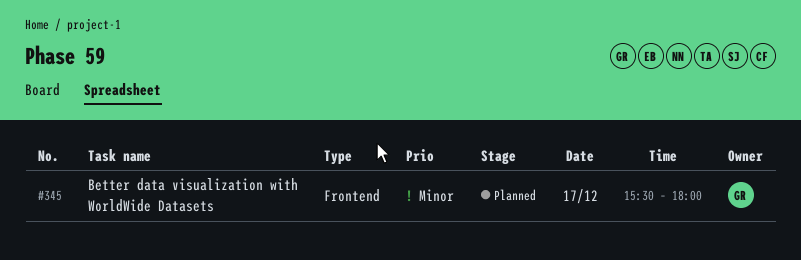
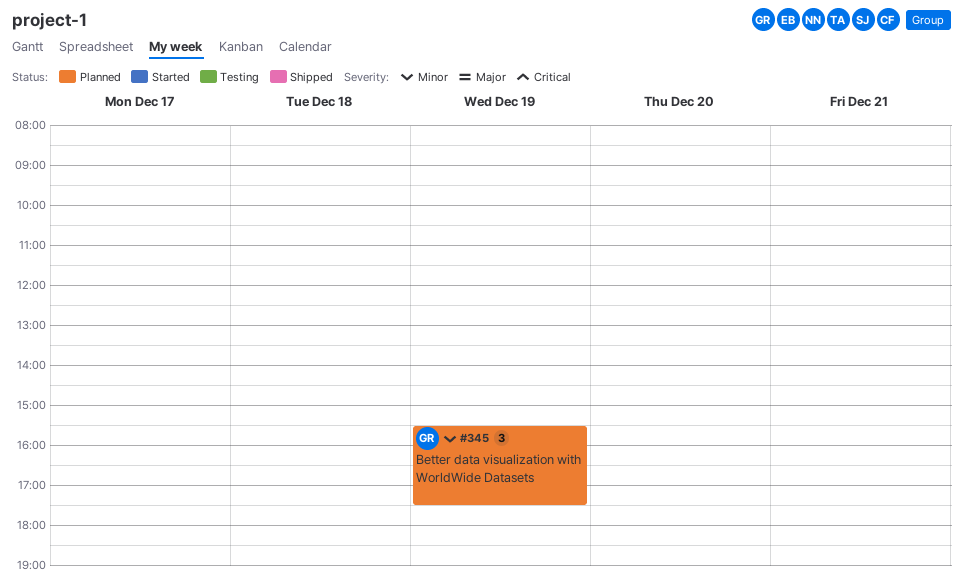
#345, day: Dec 17 -> Dec 19
#345, ends: 18:00 -> 17:30

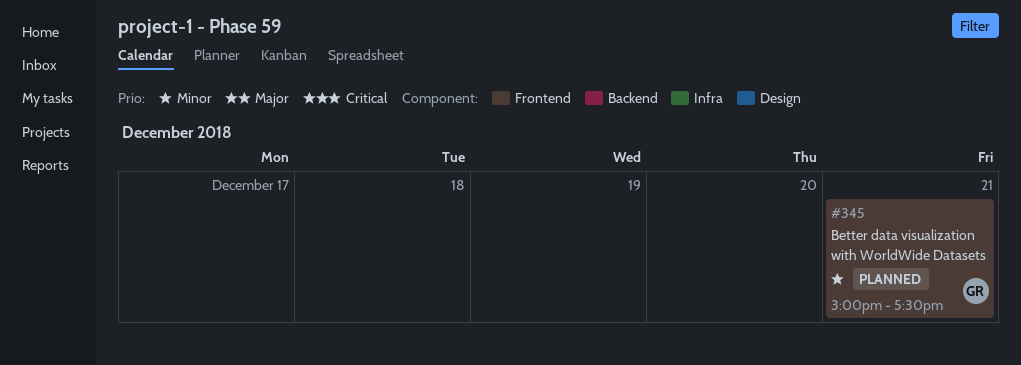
#345, day: Dec 19 -> Dec 21
#345, begins: 15:30 -> 15:00

